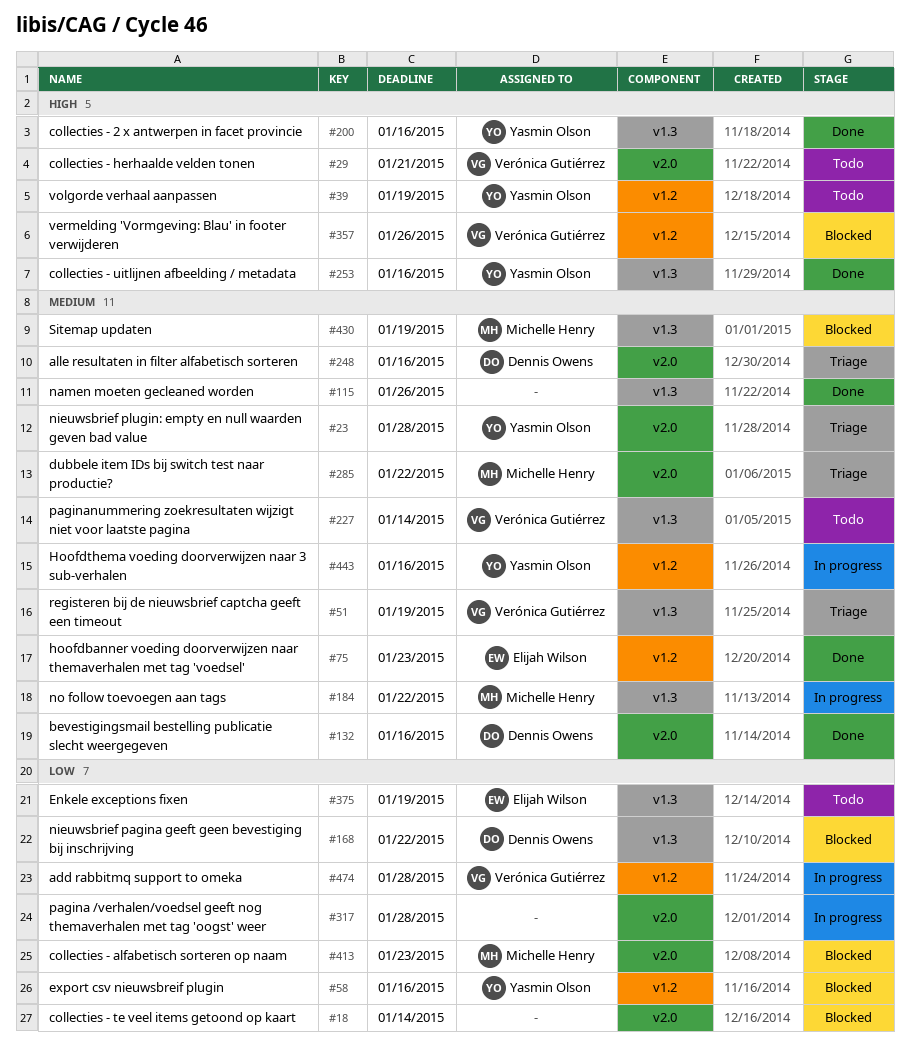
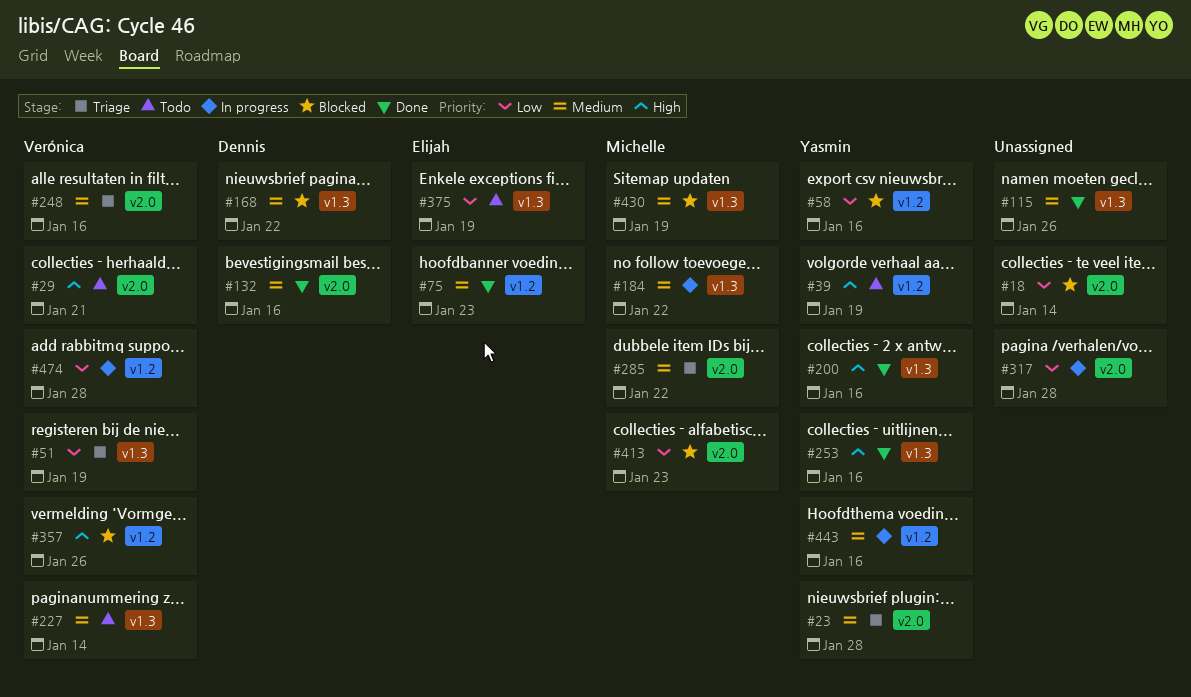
#51, priority: Medium -> Low
#168, priority: Low -> Medium
#248, owner: Dennis Owens -> Verónica Gutiérrez

